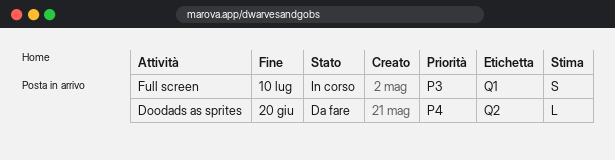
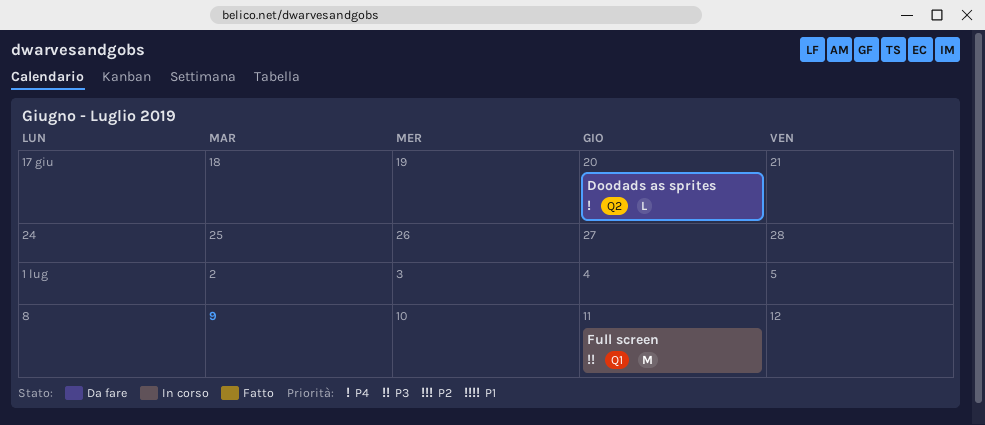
Full screen, estimate: S -> M
Full screen, due: Jul 10 -> Jul 11

